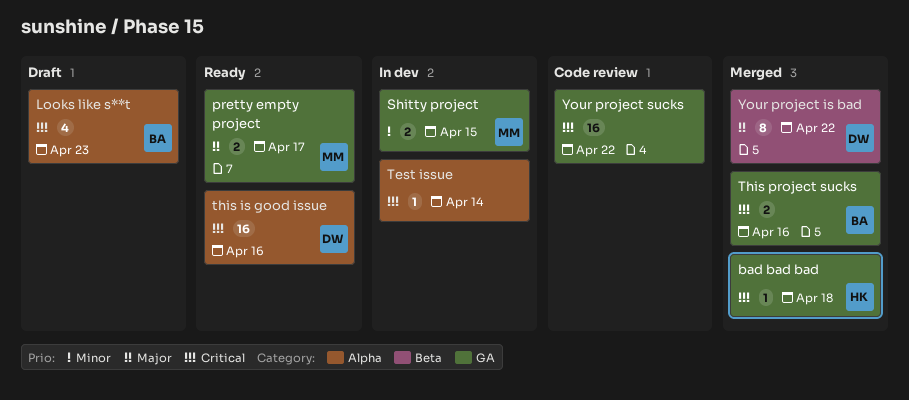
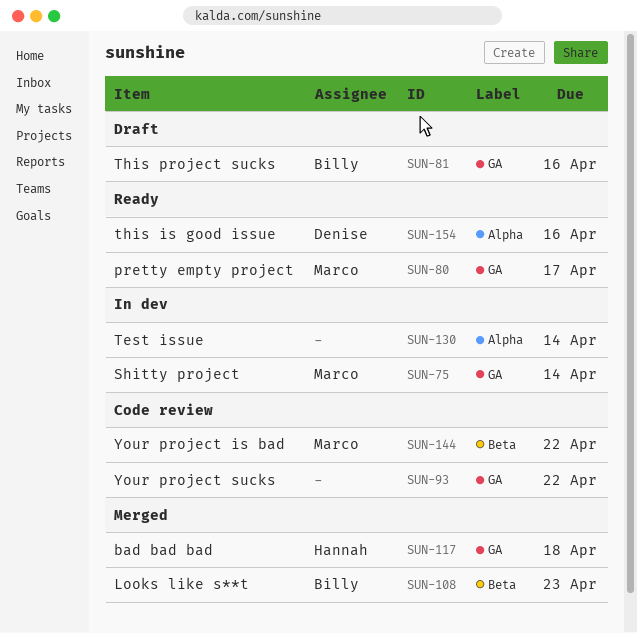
Looks like s**t, status: Draft -> Merged
Looks like s**t, label: Alpha -> Beta
Shitty project, due: Apr 15 -> Apr 14
This project sucks, status: Merged -> Draft
Your project is bad, status: Merged -> Code review
Your project is bad, owner: Denise -> Marco

